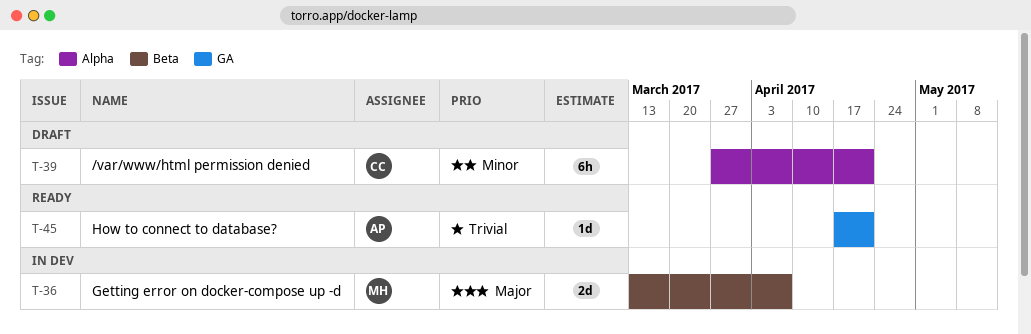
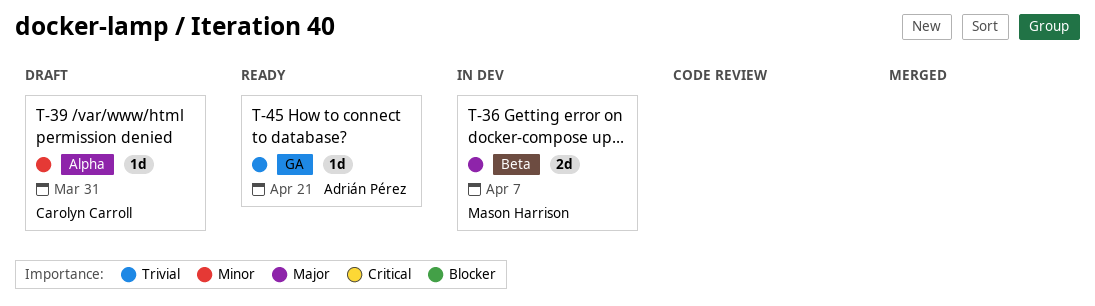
T-39, estimate: 6h -> 1d
T-39, due: Apr 21 -> Mar 31

